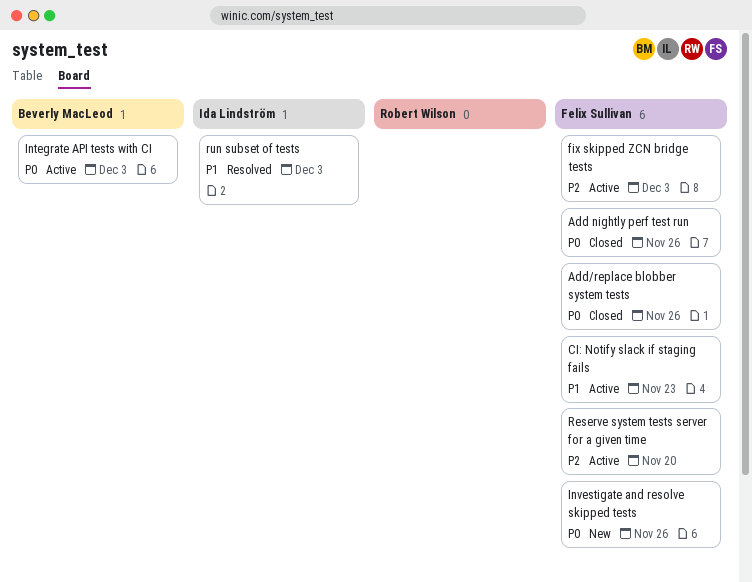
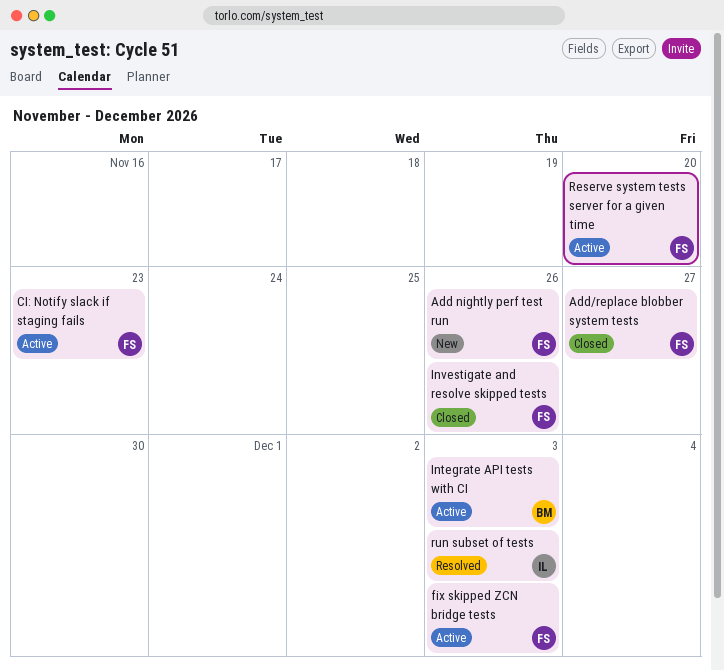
Add nightly perf test run, status: Closed -> New
Add/replace blobber system tests, due: Nov 26 -> Nov 27
Investigate and resolve skipped tests, status: New -> Closed

